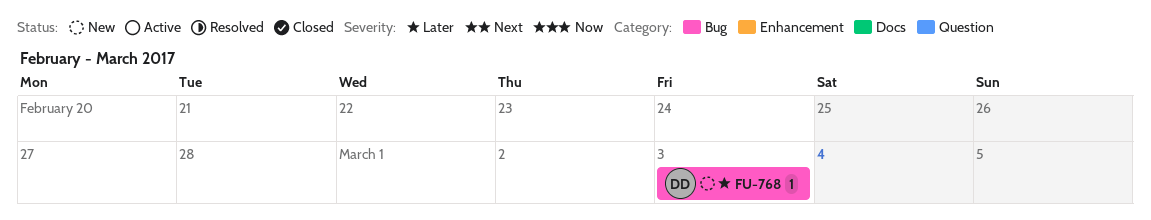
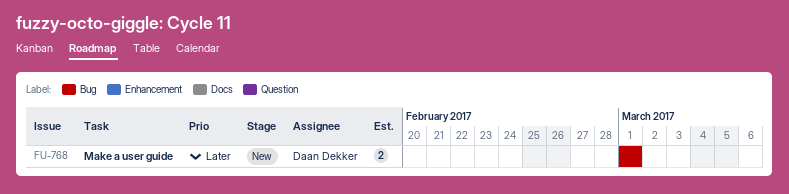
FU-768, estimate: 1 -> 2
FU-768, start: Mar 3 -> Mar 1
FU-768, due: Mar 3 -> Mar 1

